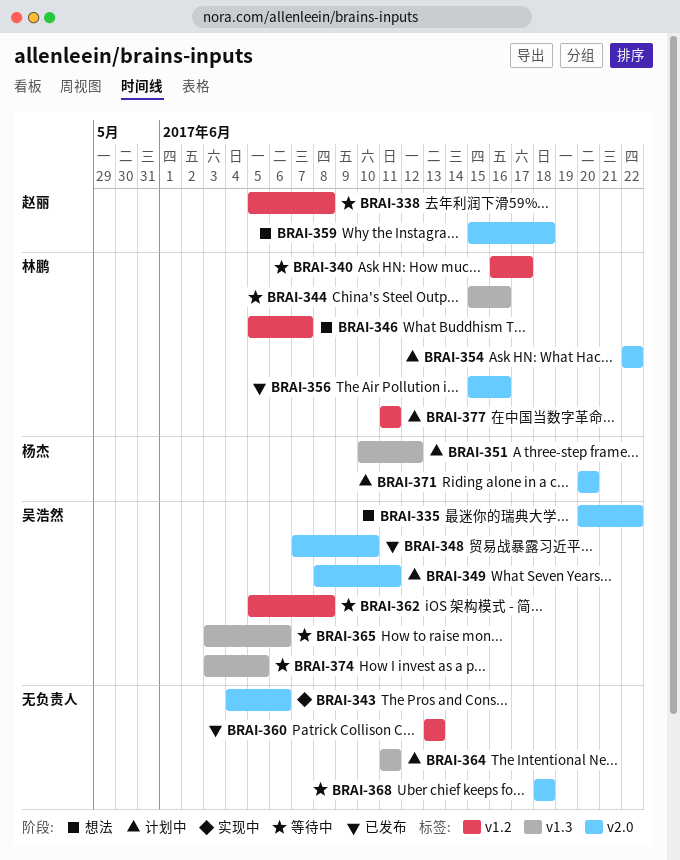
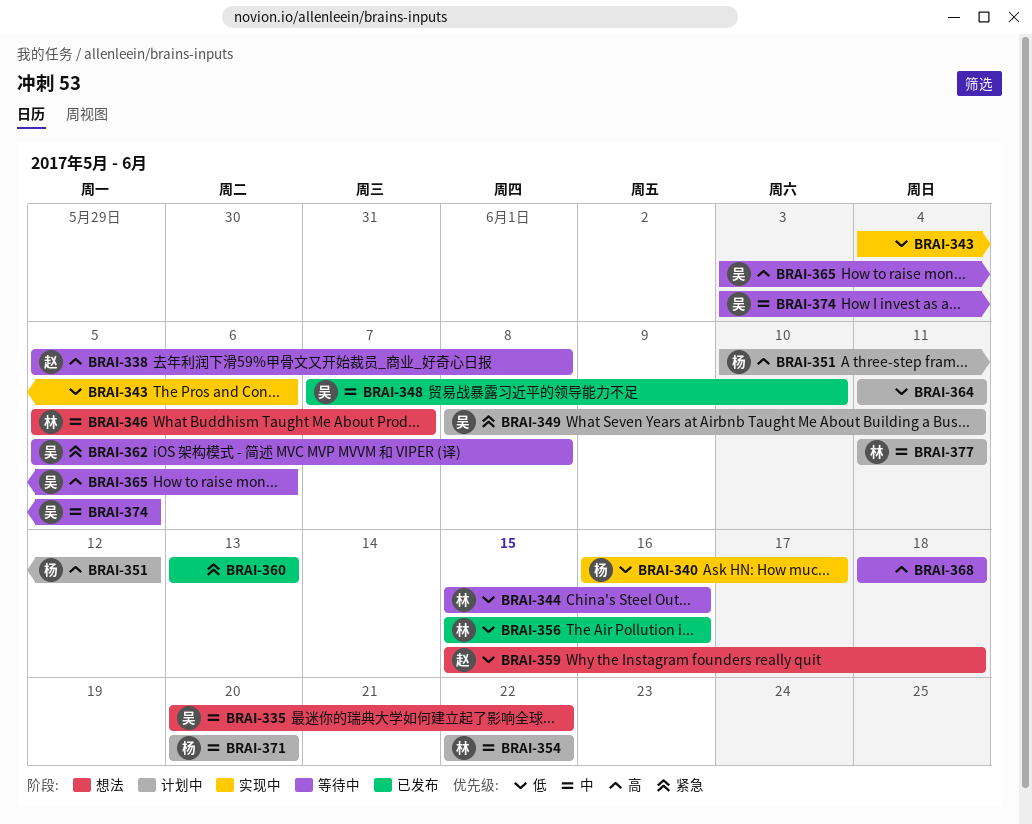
BRAI-340, status: 等待中 -> 实现中
BRAI-340, owner: 林鹏 -> 杨杰

